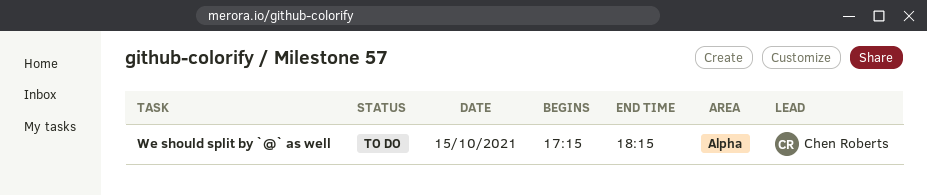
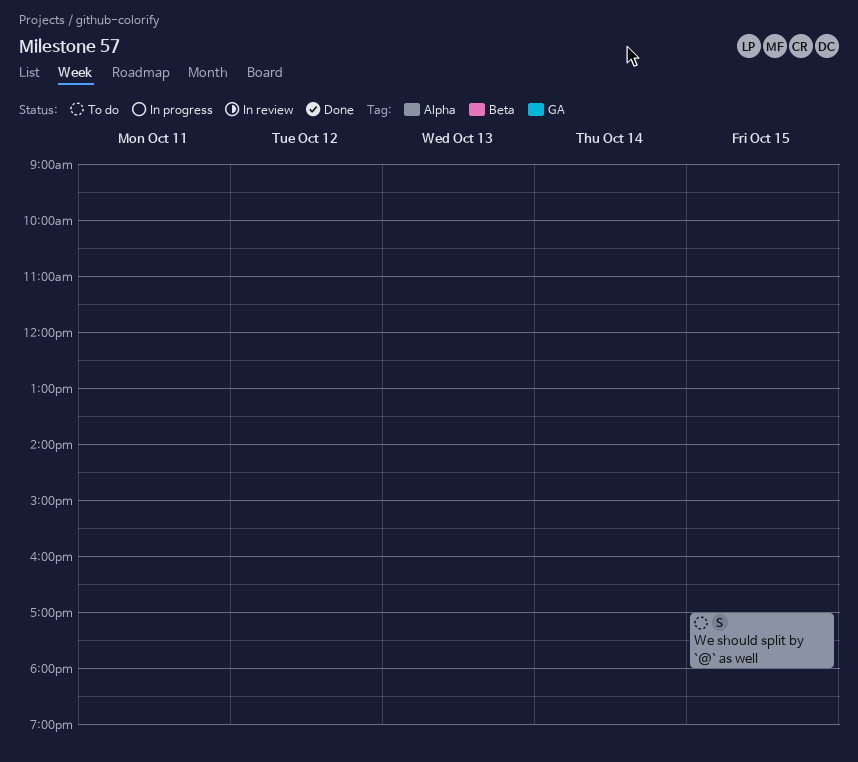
We should split by `@` as well, begins: 17:15 -> 17:00
We should split by `@` as well, ends: 18:15 -> 18:00

